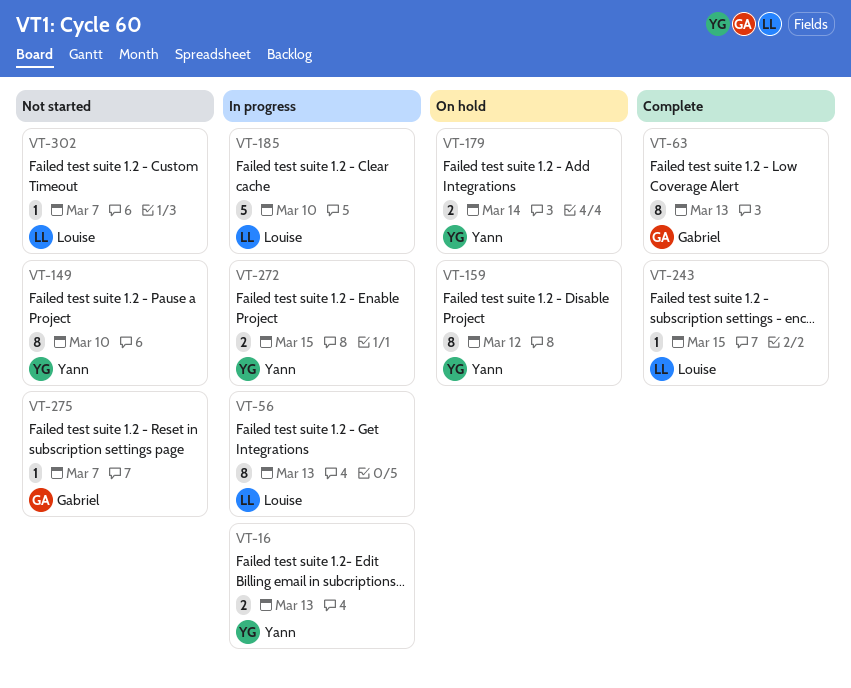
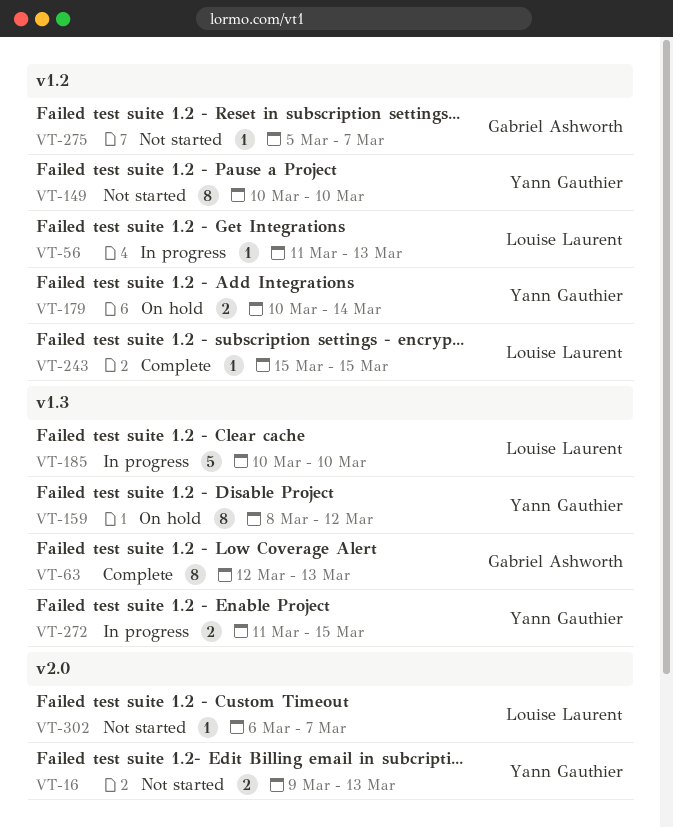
VT-16, status: In progress -> Not started
VT-56, estimate: 8 -> 1

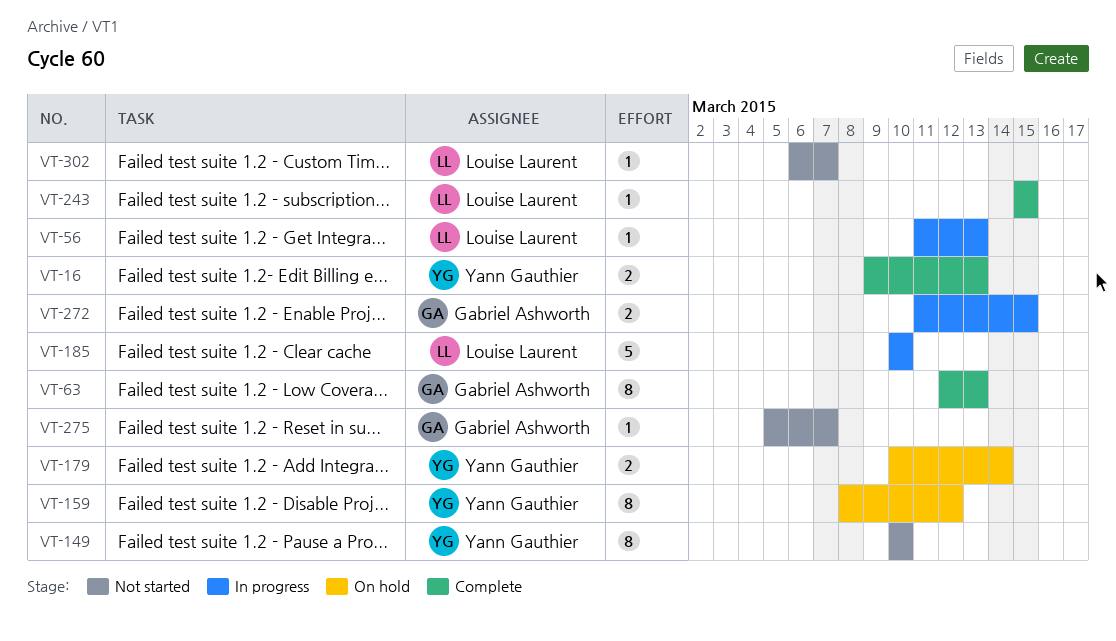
VT-16, status: Not started -> Complete
VT-272, owner: Yann Gauthier -> Gabriel Ashworth

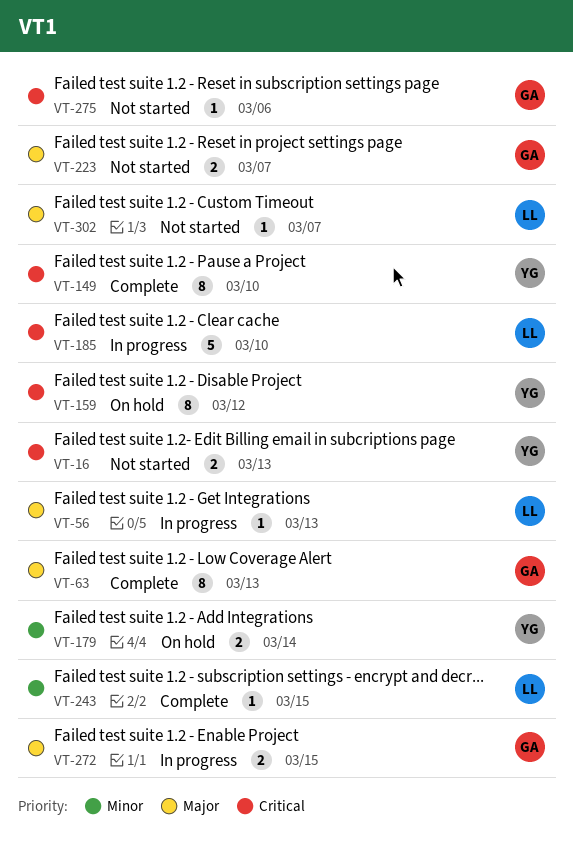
VT-16, status: Complete -> Not started
VT-149, status: Not started -> Complete
VT-223: none -> present
VT-275, due: Mar 7 -> Mar 6

